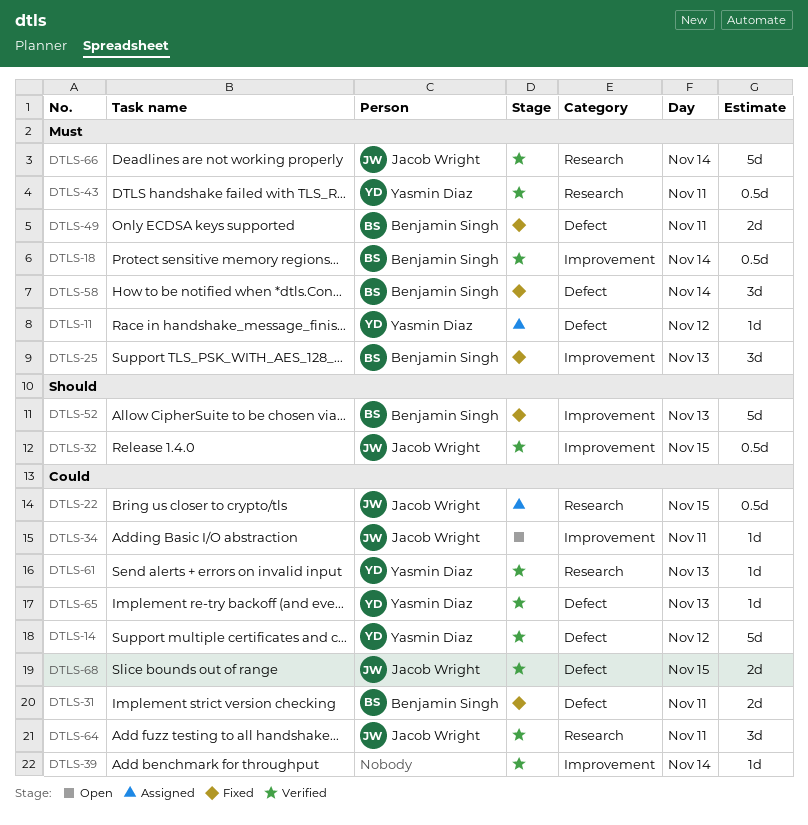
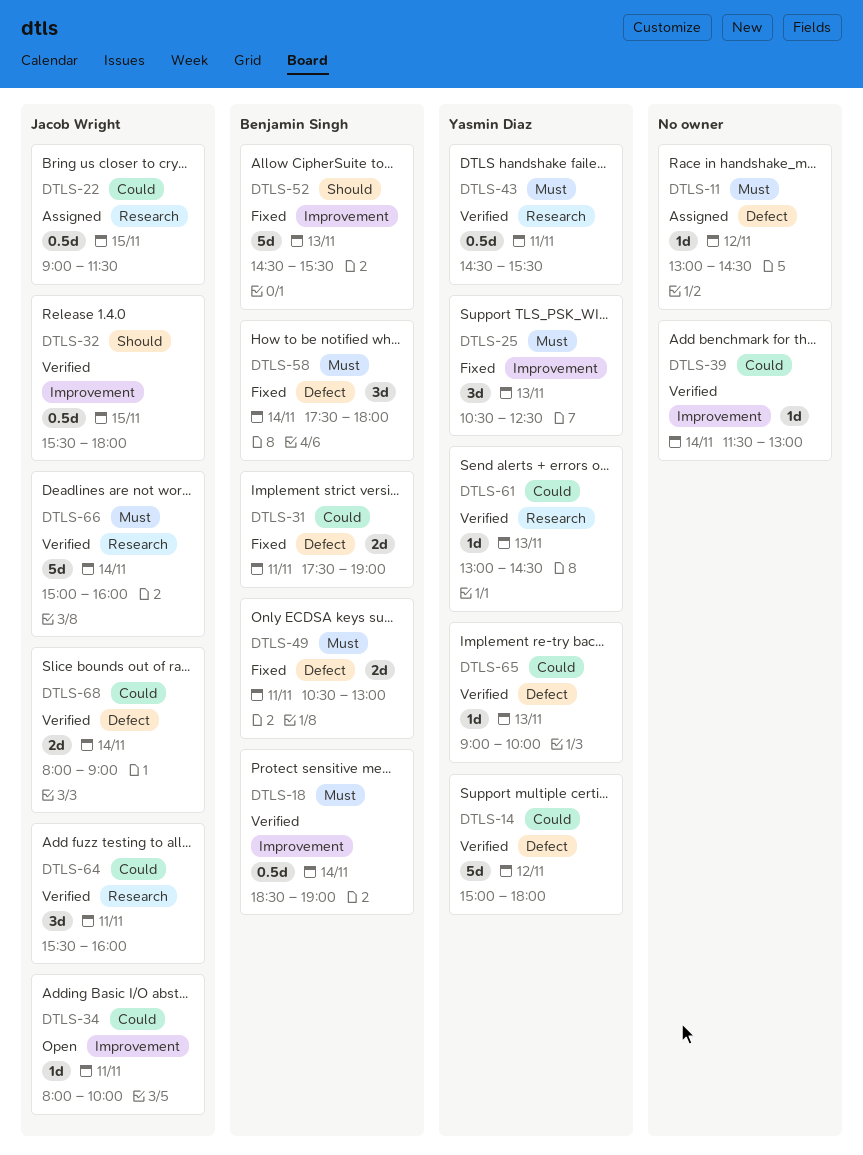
DTLS-11, owner: Yasmin Diaz -> none
DTLS-25, owner: Benjamin Singh -> Yasmin Diaz
DTLS-68, day: Nov 15 -> Nov 14

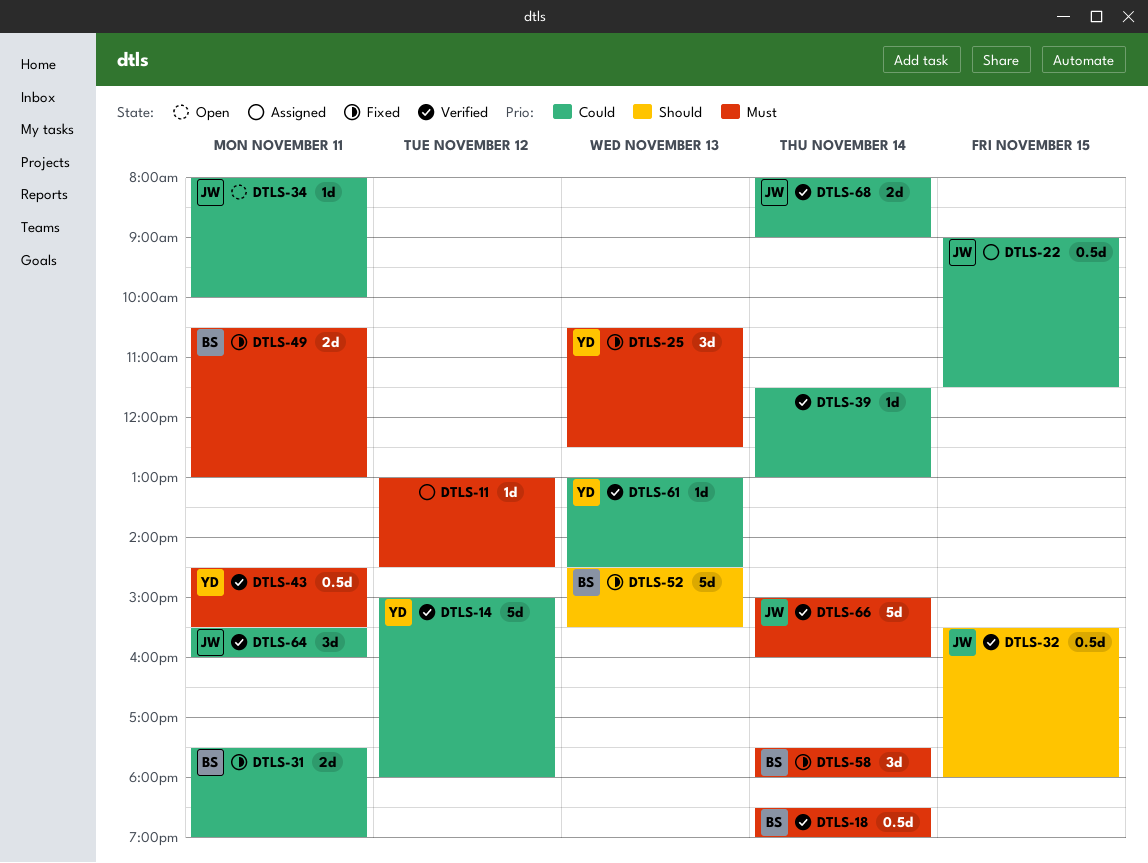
DTLS-65: present -> none

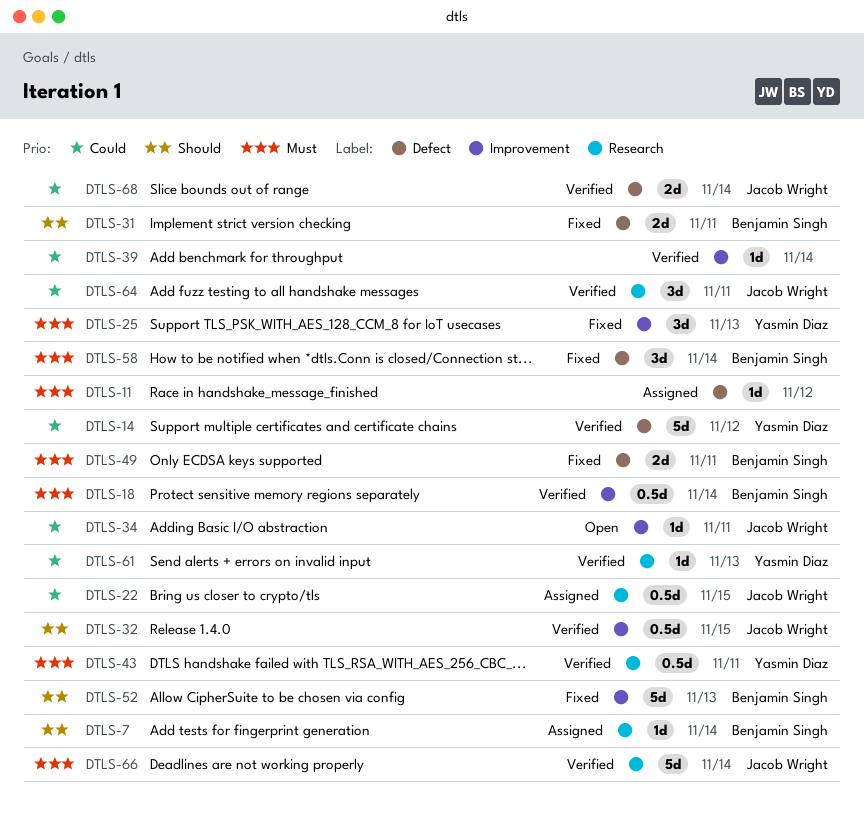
DTLS-7: none -> present
DTLS-31, priority: Could -> Should

